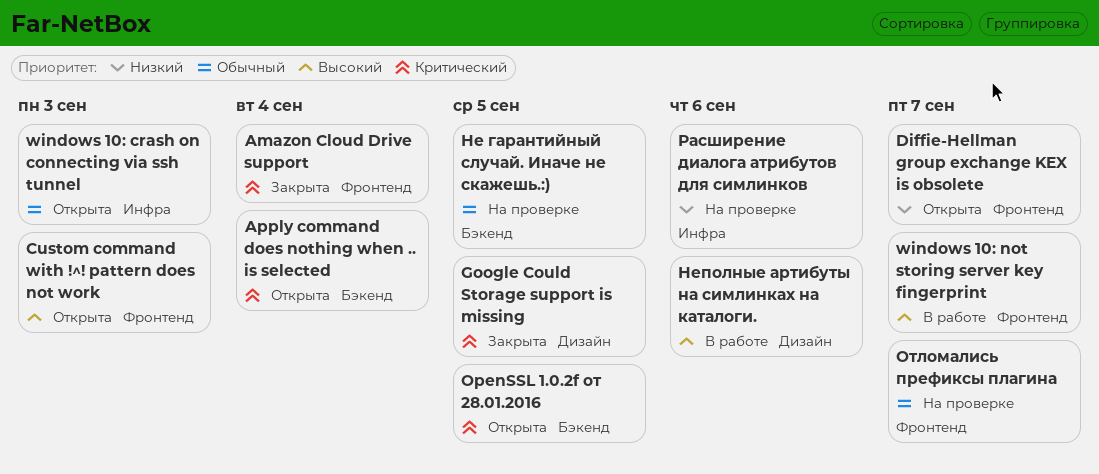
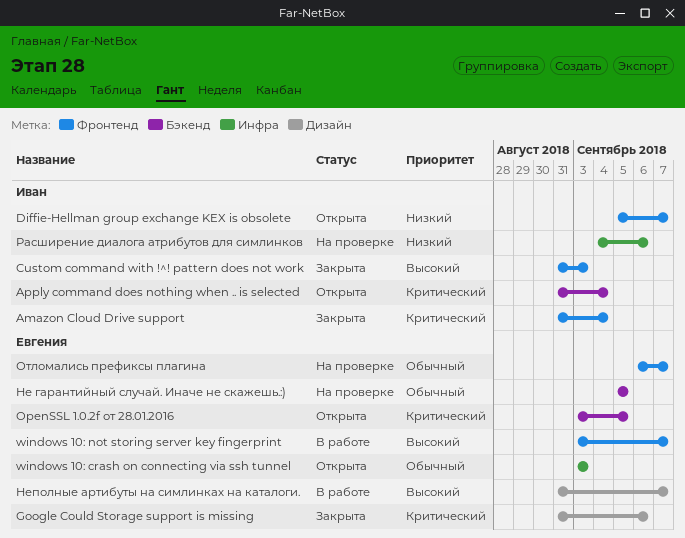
Custom command with !^! pattern does not work, status: Открыта -> Закрыта
Google Could Storage support is missing, due: Sep 5 -> Sep 6
Неполные артибуты на симлинках на каталоги., due: Sep 6 -> Sep 7

